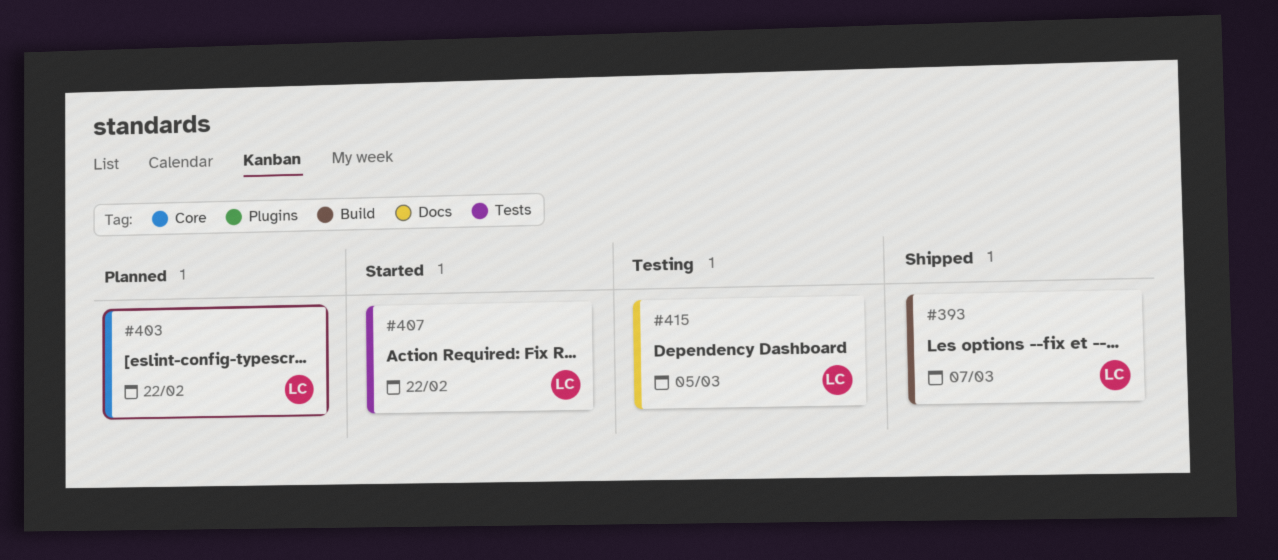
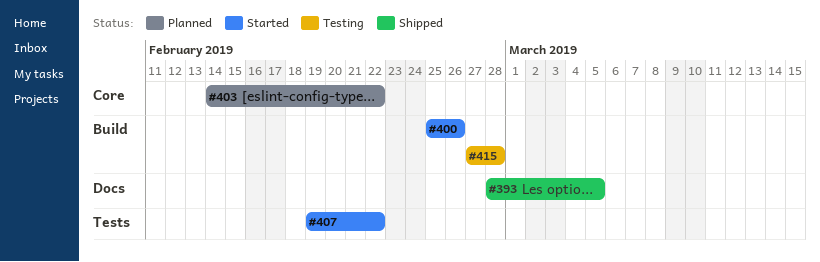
#393, label: Build -> Docs
#393, due: Mar 7 -> Mar 5
#400: none -> present
#415, label: Docs -> Build
#415, due: Mar 5 -> Feb 28

